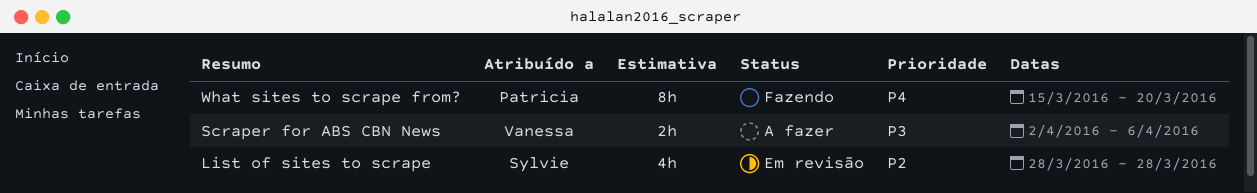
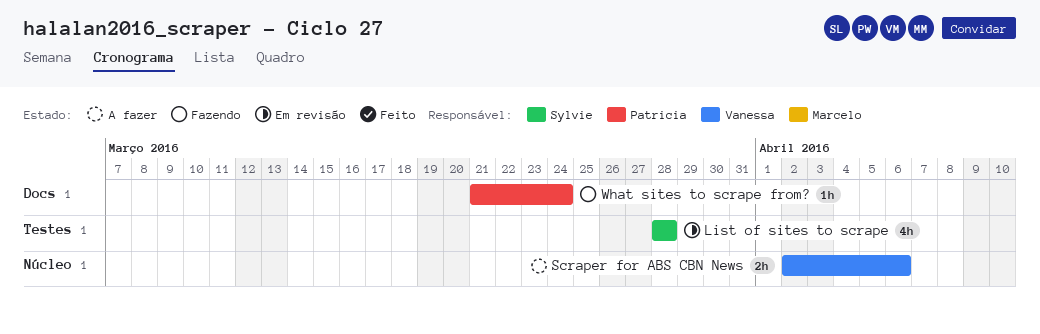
What sites to scrape from?, estimate: 8h -> 1h
What sites to scrape from?, start: Mar 15 -> Mar 21
What sites to scrape from?, due: Mar 20 -> Mar 24

